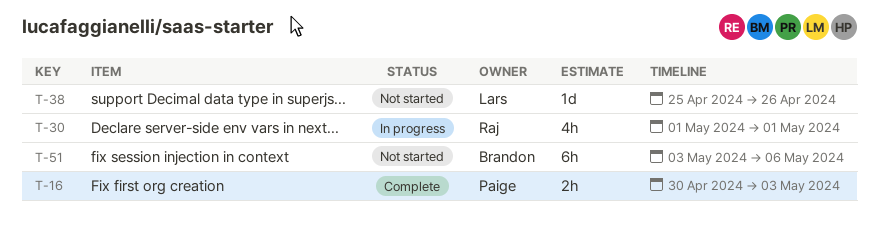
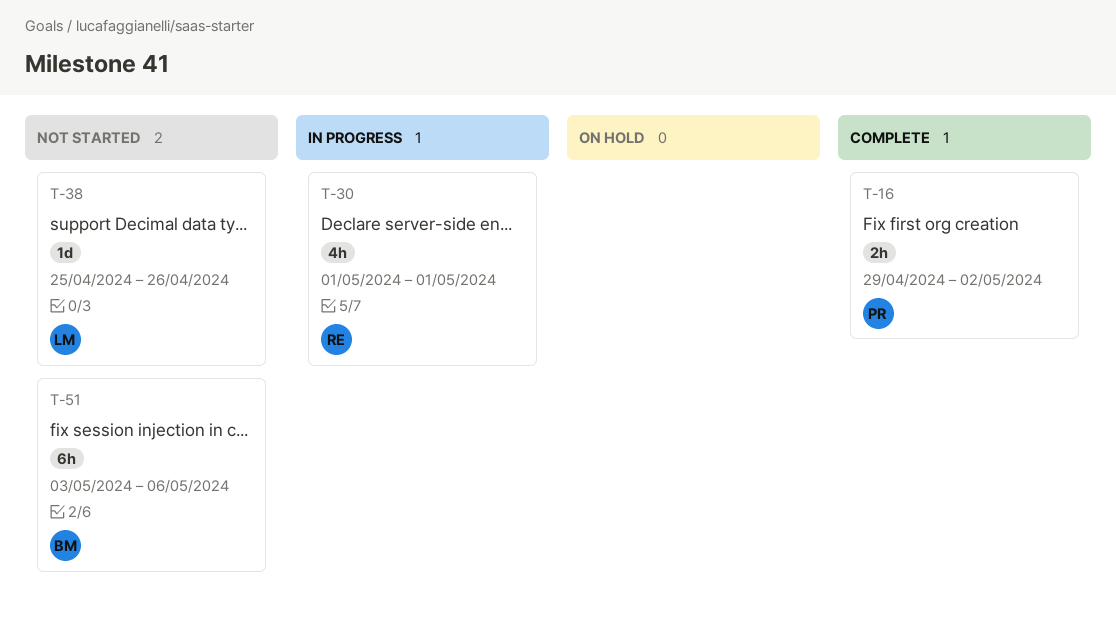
T-16, start: Apr 30 -> Apr 29
T-16, due: May 3 -> May 2

